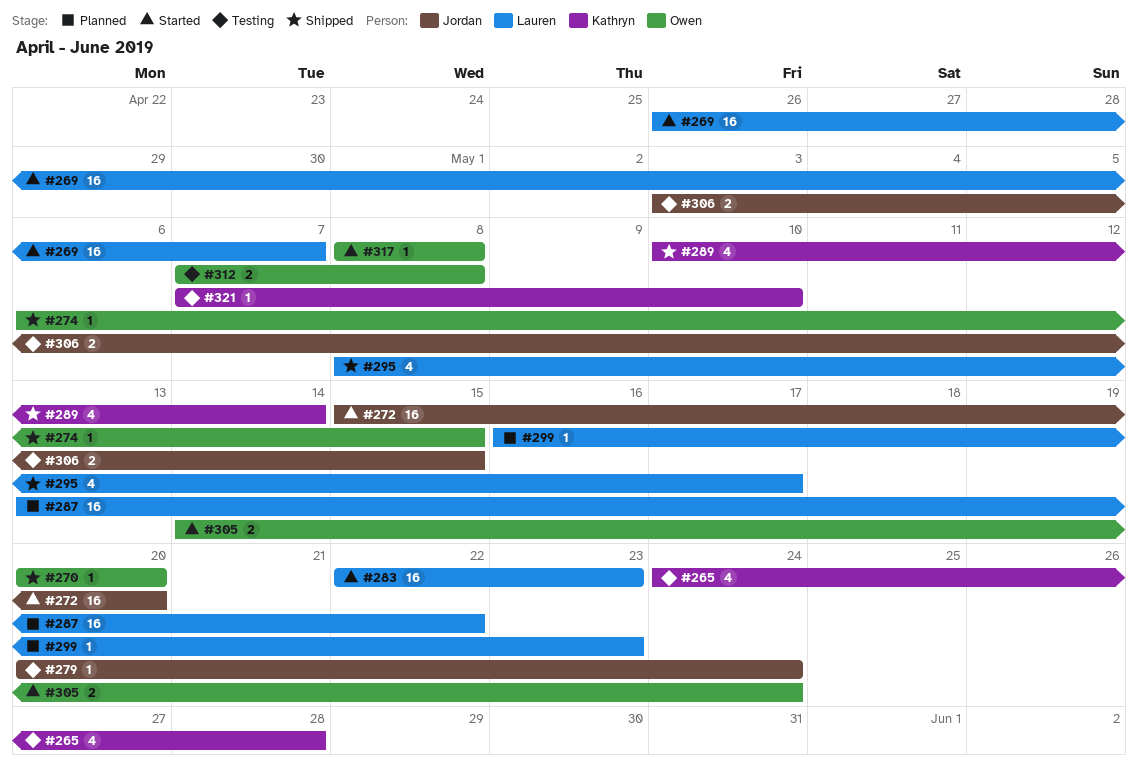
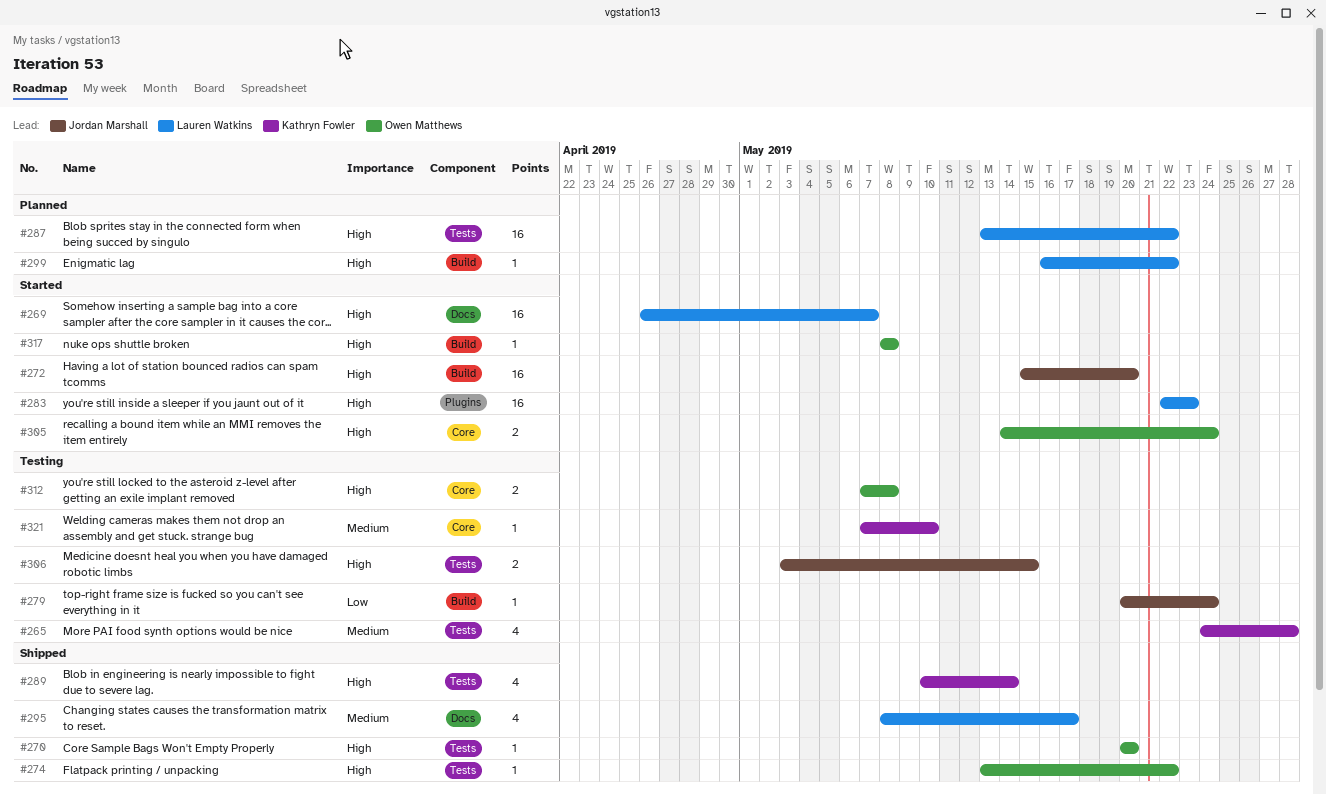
#274, start: May 6 -> May 13
#274, due: May 15 -> May 22
#299, due: May 23 -> May 22

